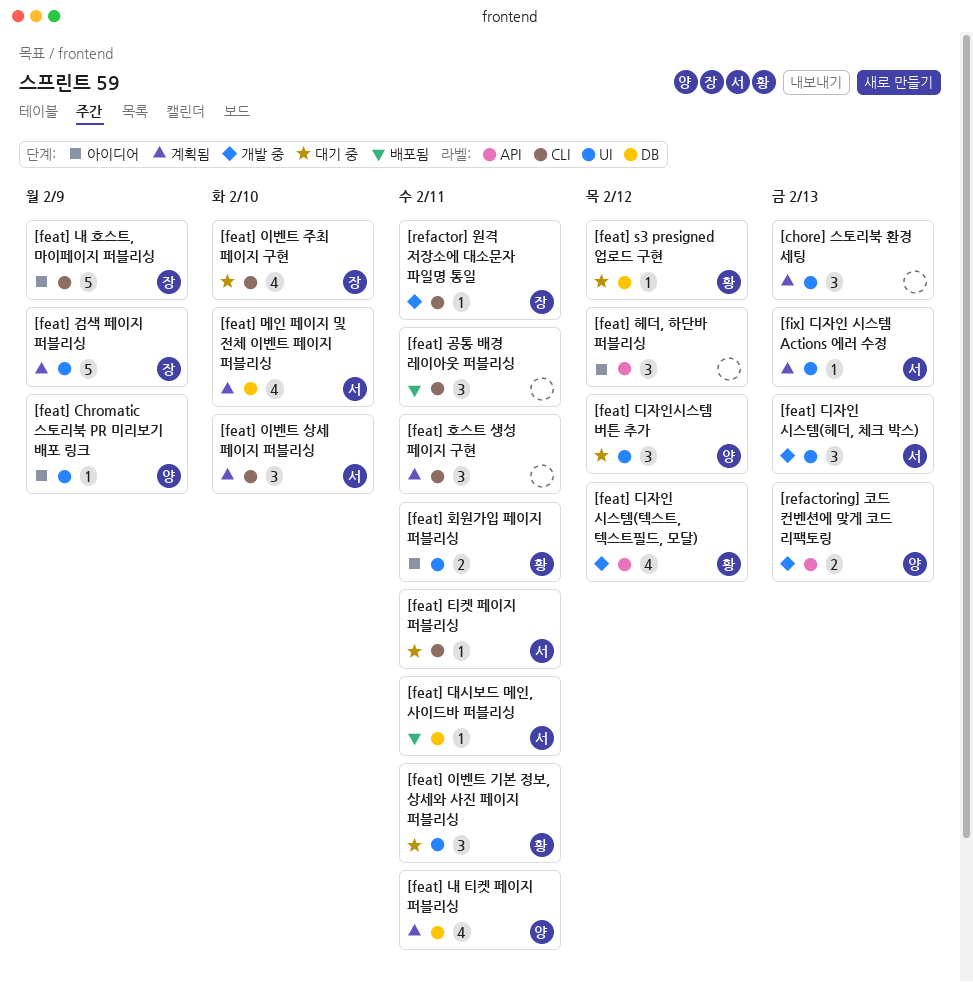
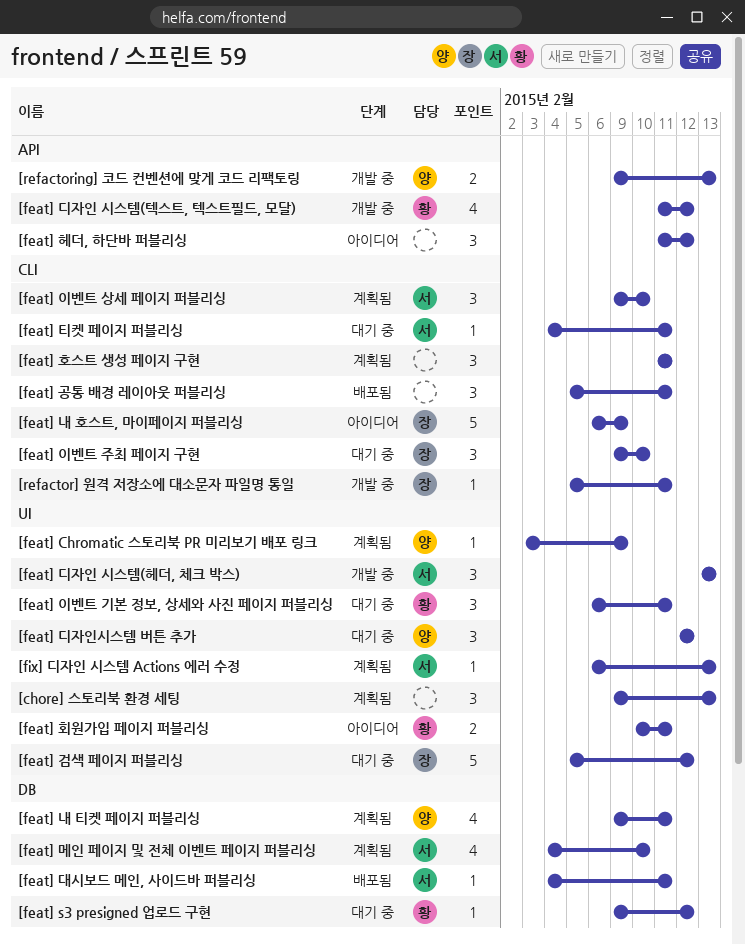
[feat] Chromatic 스토리북 PR 미리보기 배포 링크, status: 아이디어 -> 계획됨
[feat] 검색 페이지 퍼블리싱, status: 계획됨 -> 대기 중
[feat] 검색 페이지 퍼블리싱, due: Feb 9 -> Feb 12
[feat] 이벤트 주최 페이지 구현, estimate: 4 -> 3

